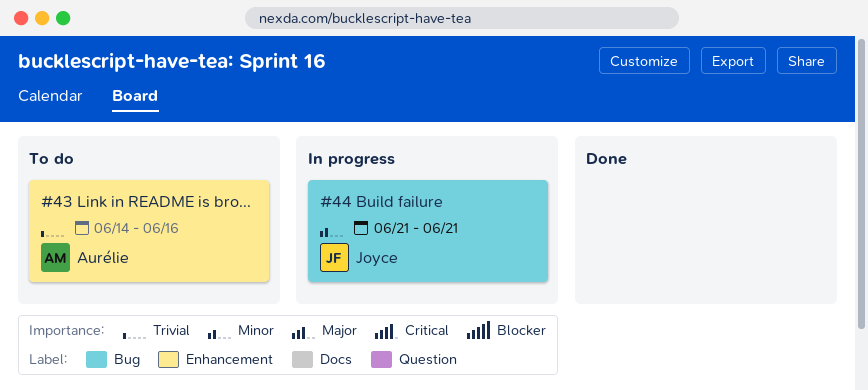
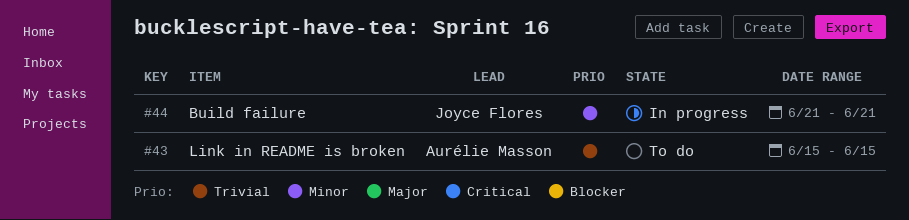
#43, start: Jun 14 -> Jun 15
#43, due: Jun 16 -> Jun 15

